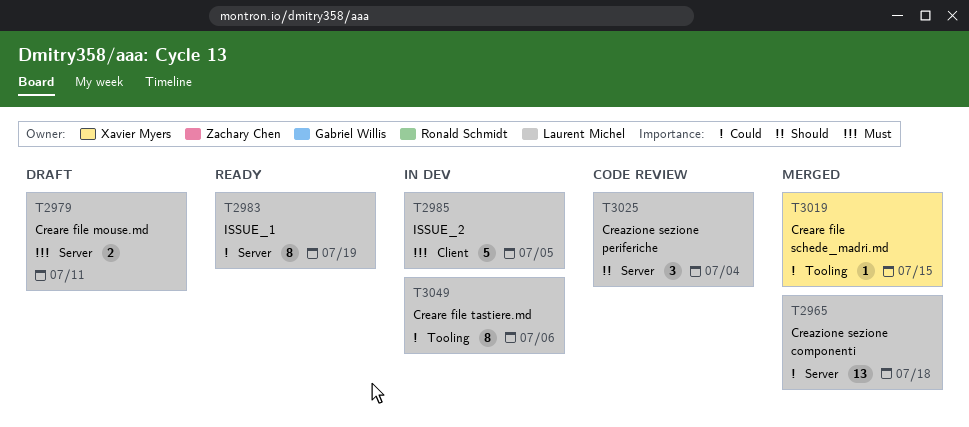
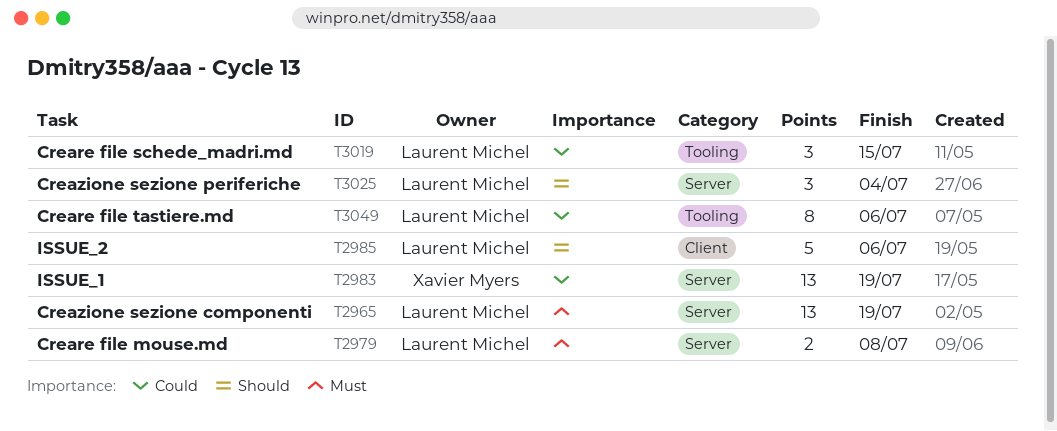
T2965, priority: Could -> Must
T2965, due: Jul 18 -> Jul 19
T2979, due: Jul 11 -> Jul 8
T2983, owner: Laurent Michel -> Xavier Myers
T2983, estimate: 8 -> 13
T2985, priority: Must -> Should
T2985, due: Jul 5 -> Jul 6
T3019, owner: Xavier Myers -> Laurent Michel
T3019, estimate: 1 -> 3

